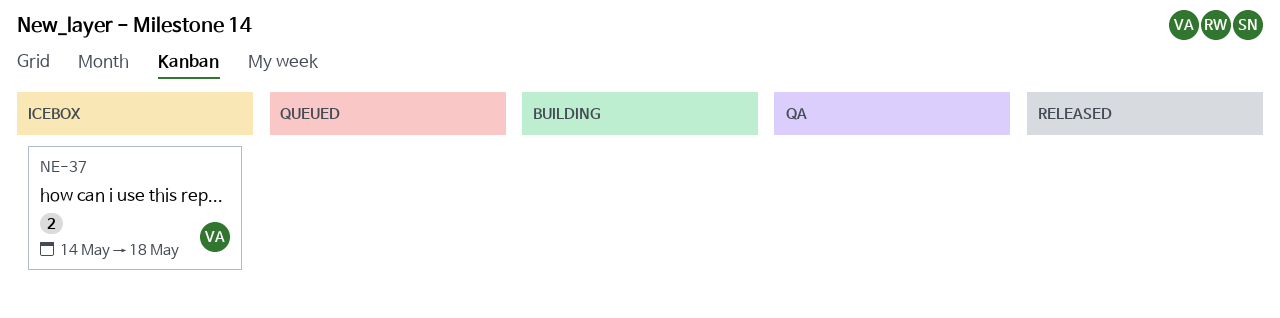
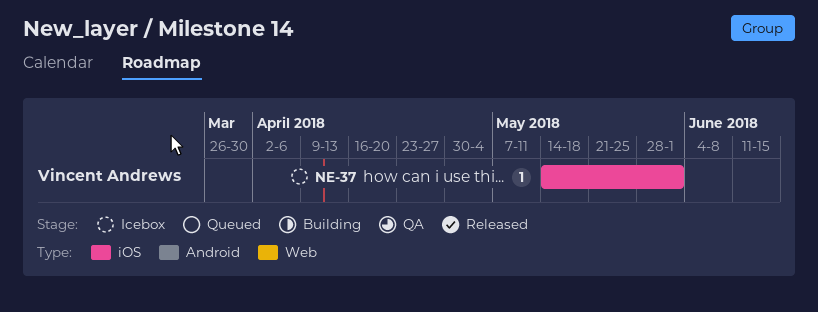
NE-37, estimate: 2 -> 1
NE-37, due: May 18 -> Jun 1

